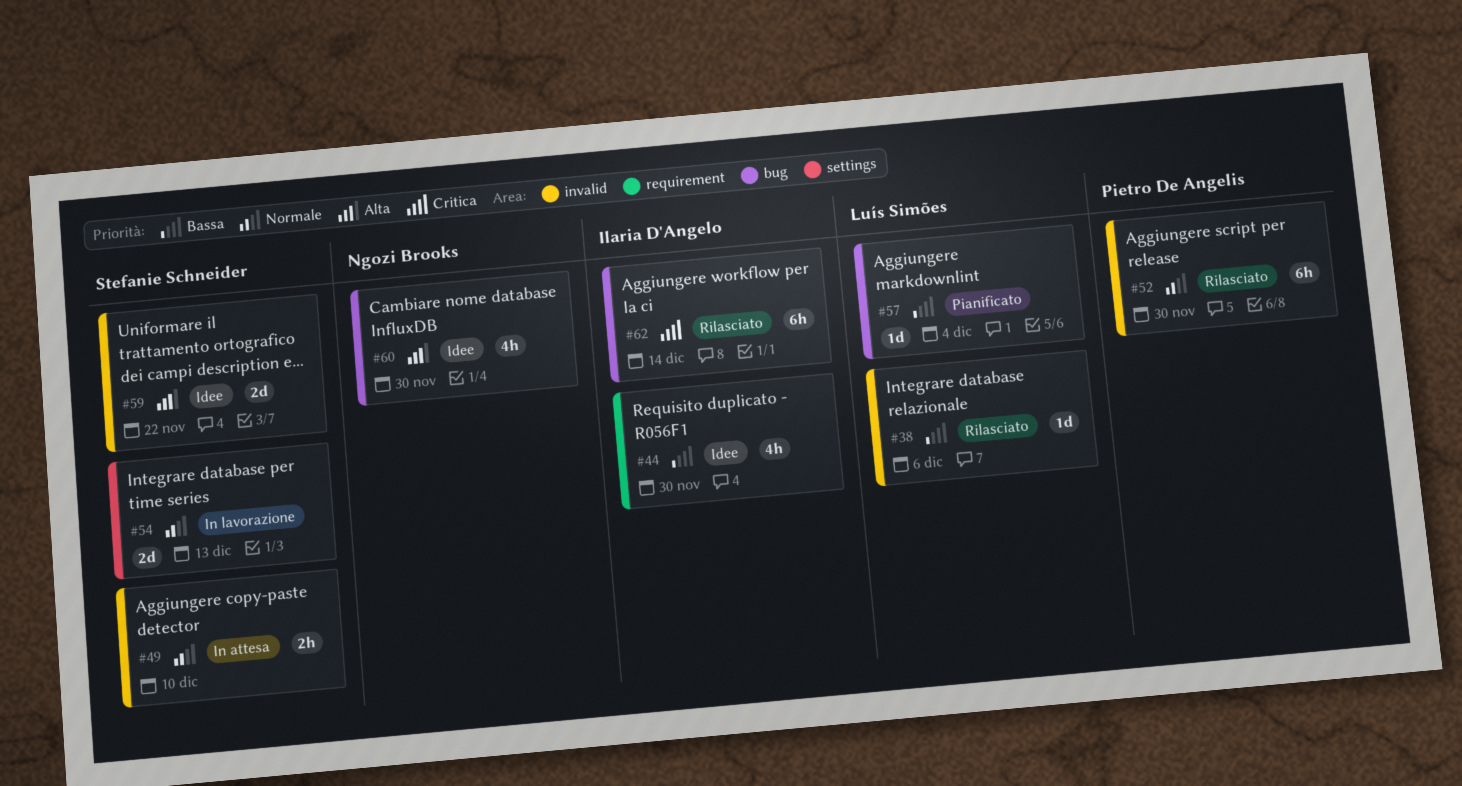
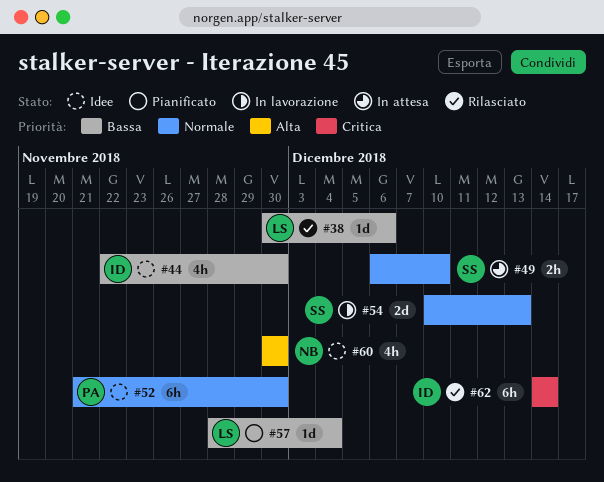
#52, status: Rilasciato -> Idee
#59: present -> none

